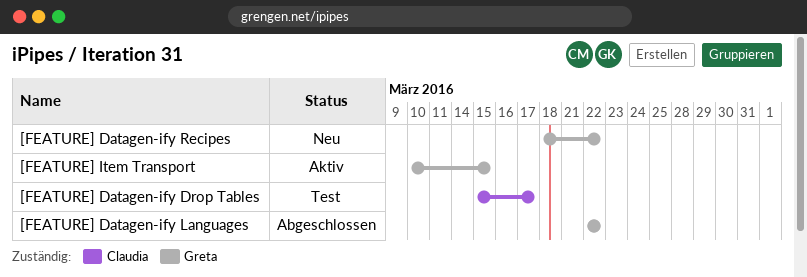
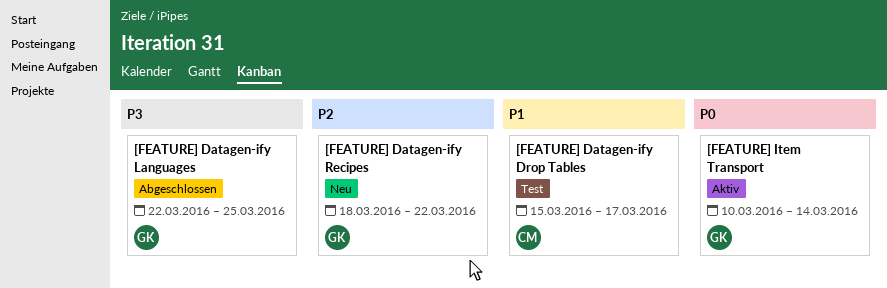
[FEATURE] Datagen-ify Languages, due: Mar 22 -> Mar 25
[FEATURE] Item Transport, due: Mar 15 -> Mar 14

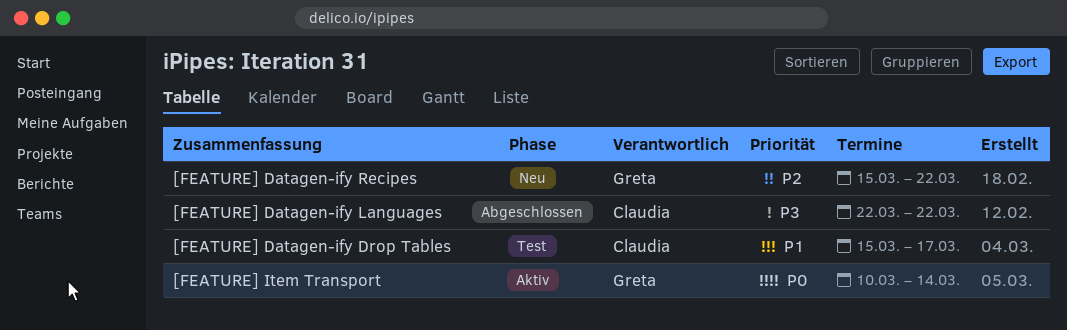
[FEATURE] Datagen-ify Languages, owner: Greta -> Claudia
[FEATURE] Datagen-ify Languages, due: Mar 25 -> Mar 22
[FEATURE] Datagen-ify Recipes, start: Mar 18 -> Mar 15

